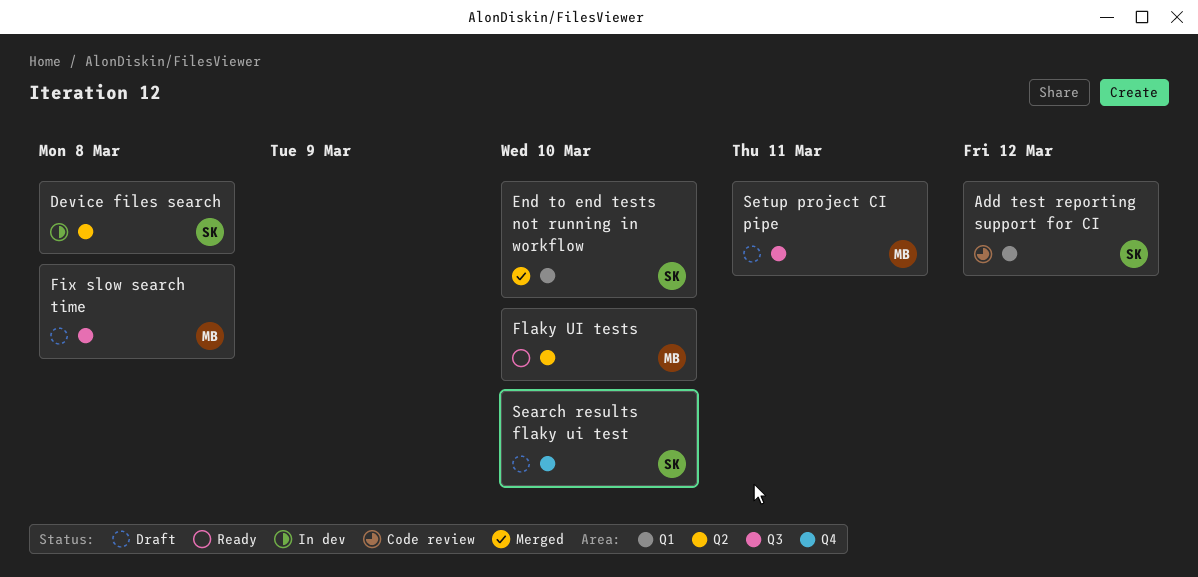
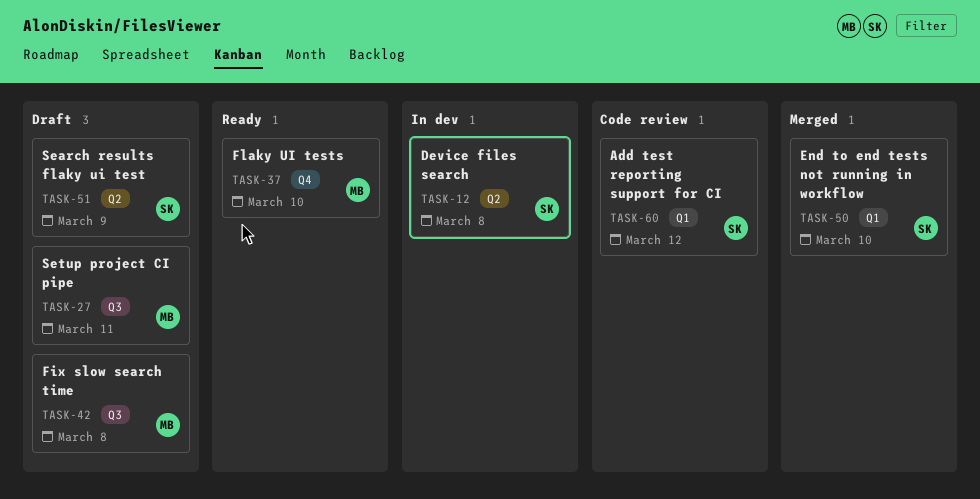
Flaky UI tests, label: Q2 -> Q4
Search results flaky ui test, label: Q4 -> Q2
Search results flaky ui test, due: Mar 10 -> Mar 9

